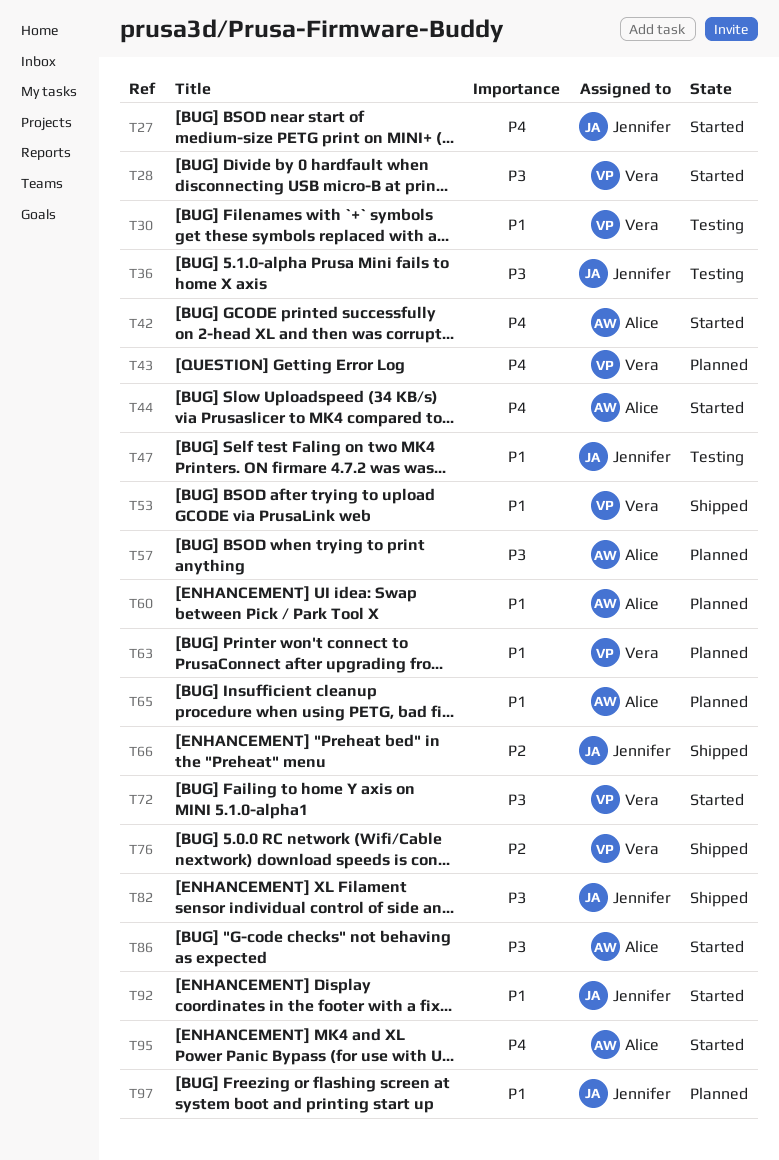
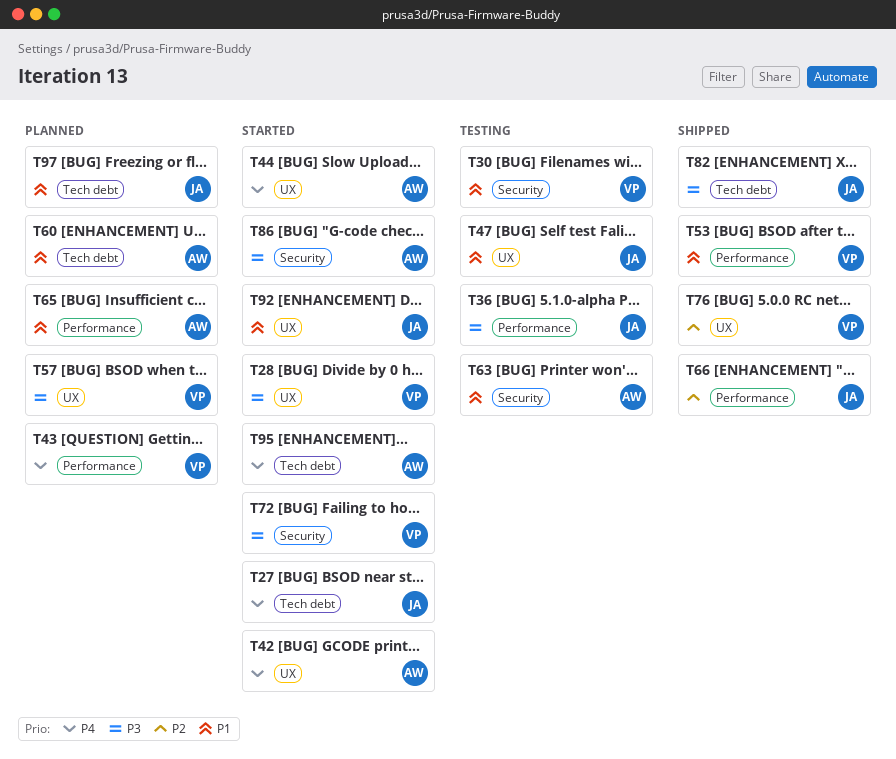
T57, owner: Alice -> Vera
T63, status: Planned -> Testing
T63, owner: Vera -> Alice

